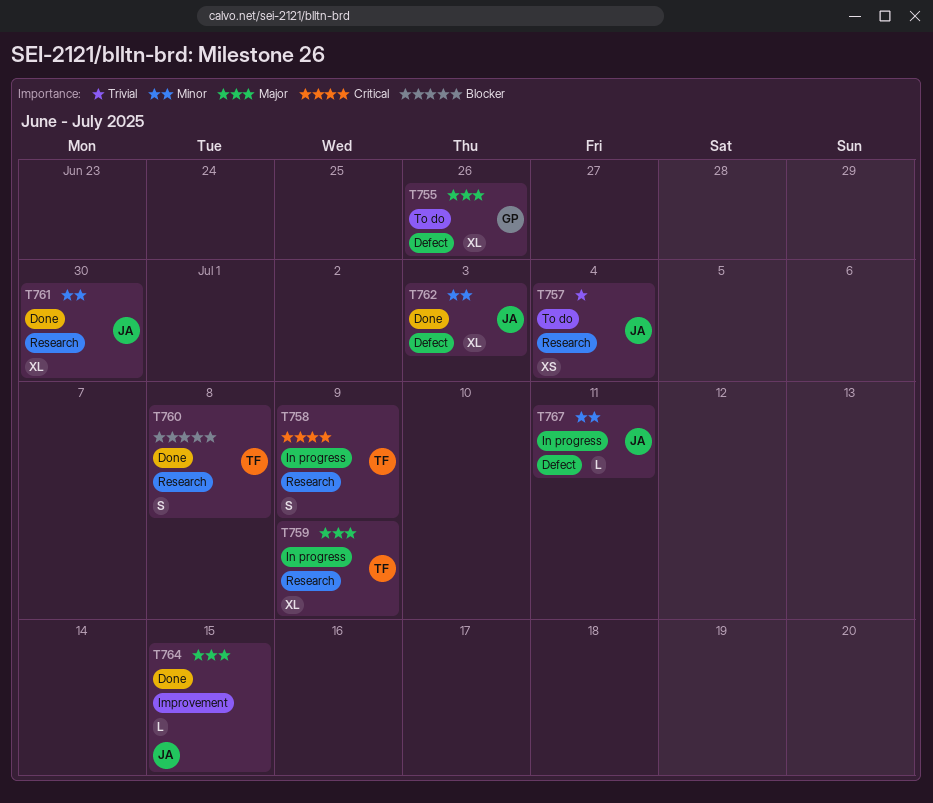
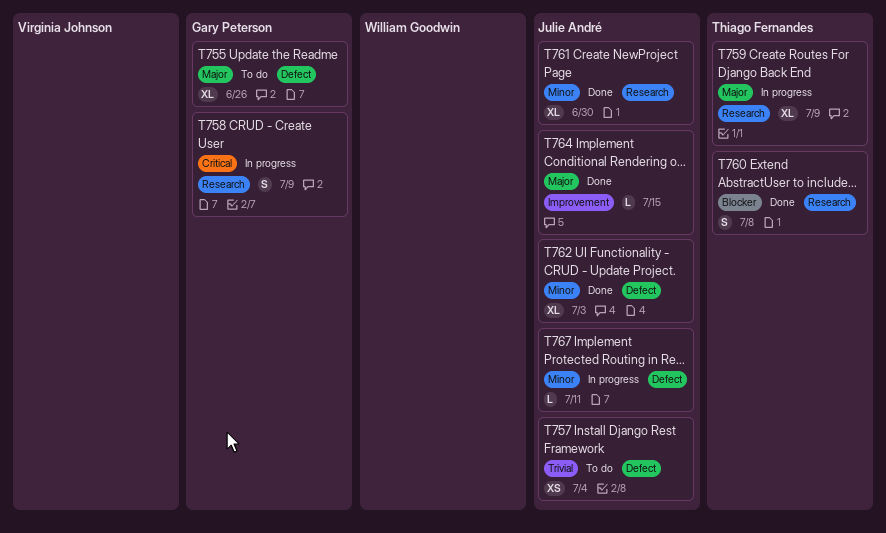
T757, label: Research -> Defect
T758, owner: Thiago Fernandes -> Gary Peterson

